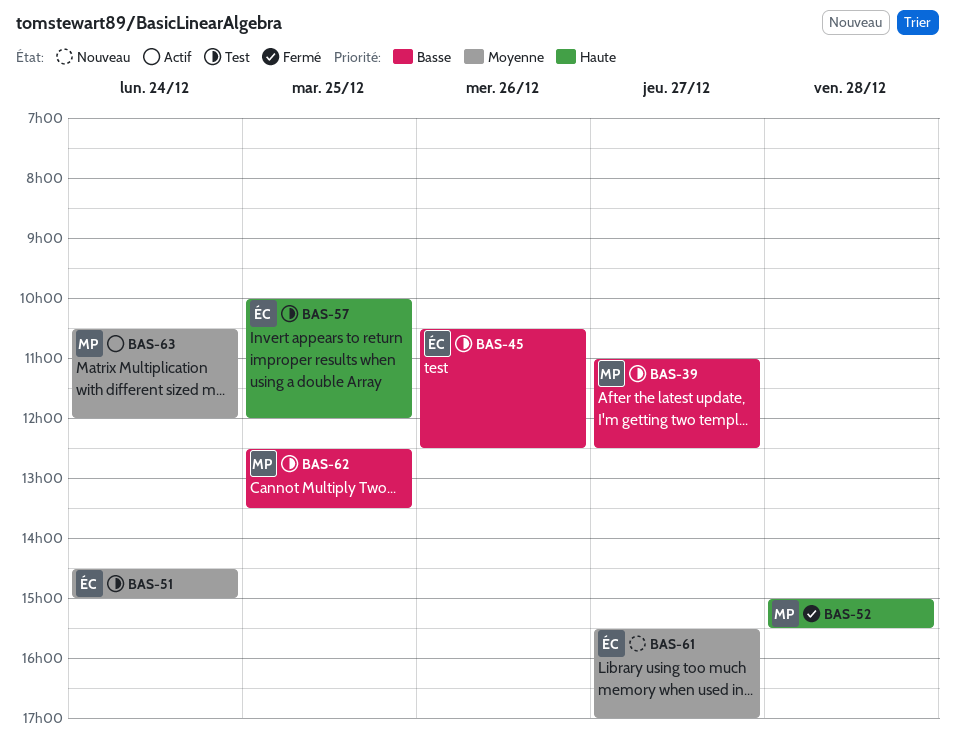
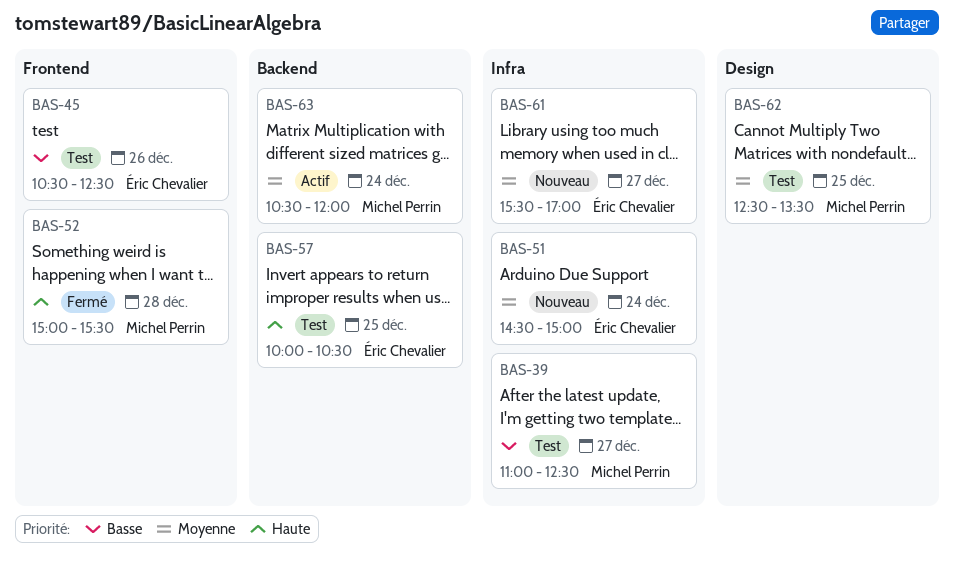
BAS-51, status: Test -> Nouveau
BAS-57, ends: 12:00 -> 10:30
BAS-62, priority: Basse -> Moyenne

